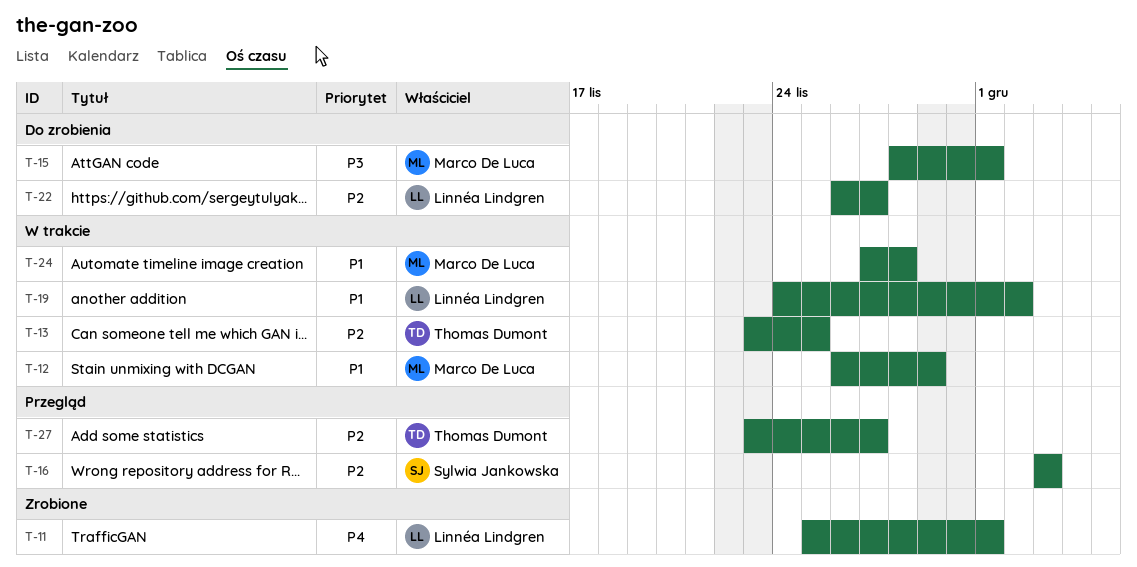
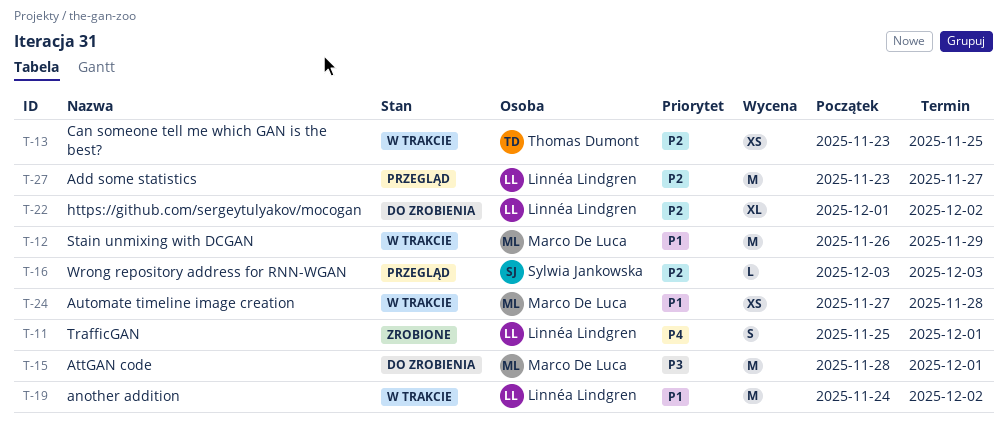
T-22, start: Nov 26 -> Dec 1
T-22, due: Nov 27 -> Dec 2
T-27, owner: Thomas Dumont -> Linnéa Lindgren

